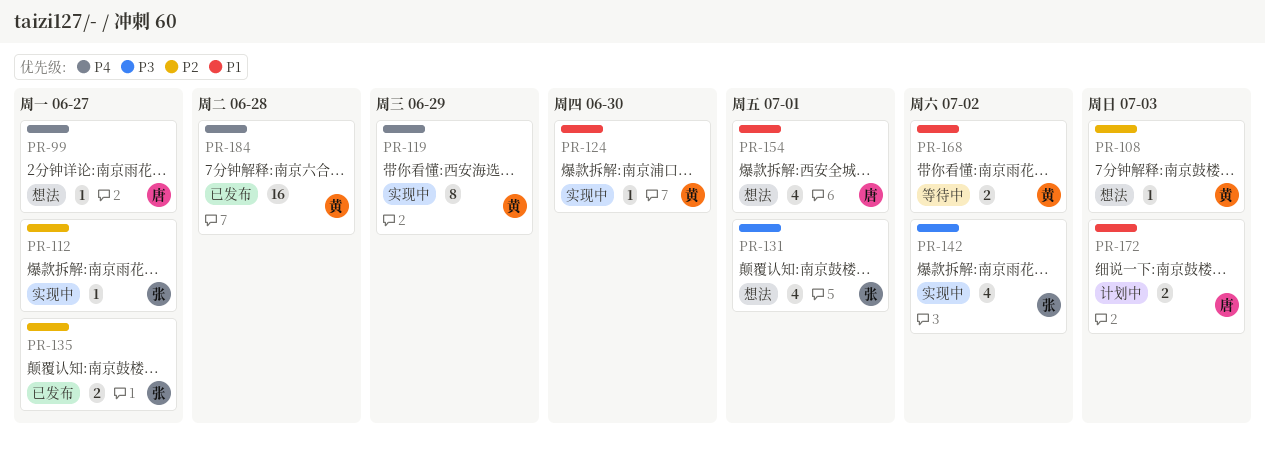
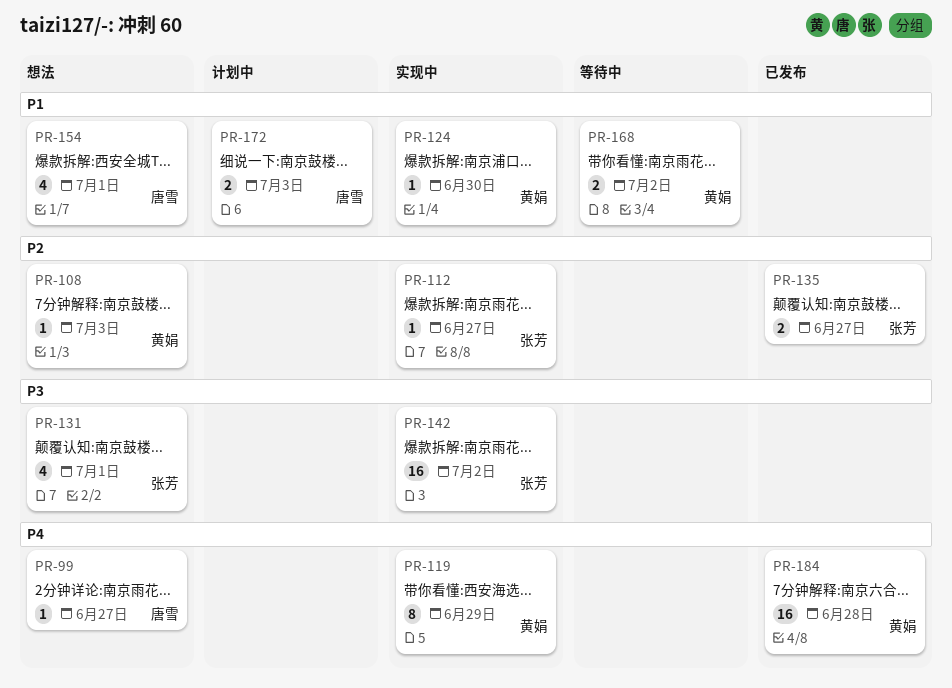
PR-142, estimate: 4 -> 16

